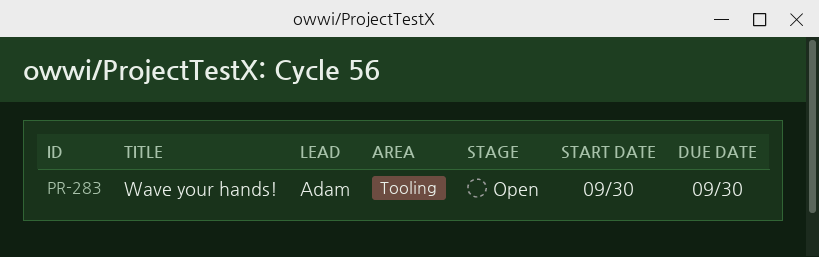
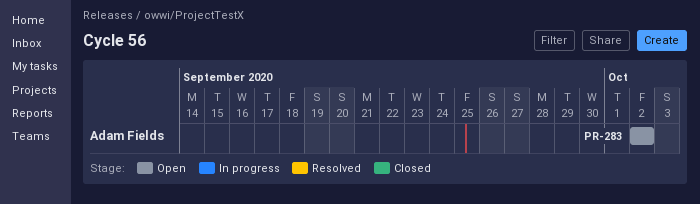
PR-283, start: Sep 30 -> Oct 2
PR-283, due: Sep 30 -> Oct 2

